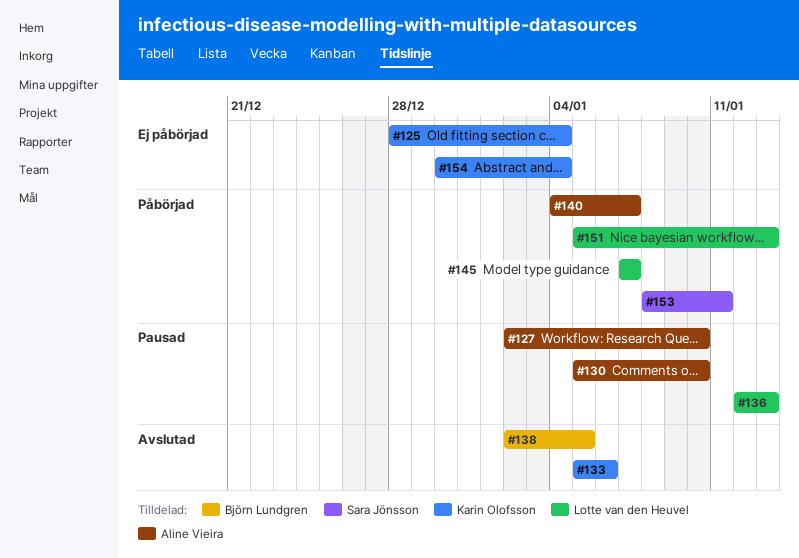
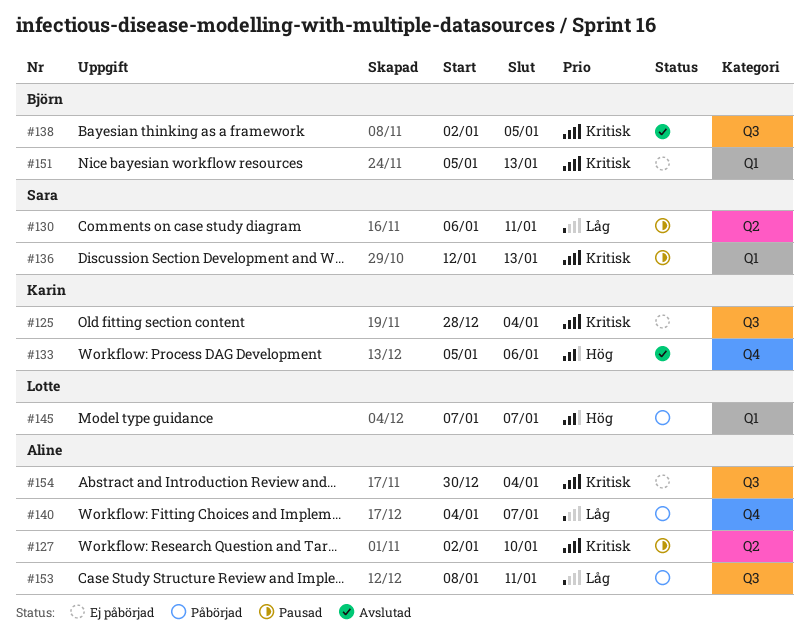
#130, owner: Aline Vieira -> Sara Jönsson
#130, start: Jan 5 -> Jan 6
#130, due: Jan 10 -> Jan 11
#136, owner: Lotte van den Heuvel -> Sara Jönsson
#151, status: Påbörjad -> Ej påbörjad
#151, owner: Lotte van den Heuvel -> Björn Lundgren
#153, owner: Sara Jönsson -> Aline Vieira
#154, owner: Karin Olofsson -> Aline Vieira

